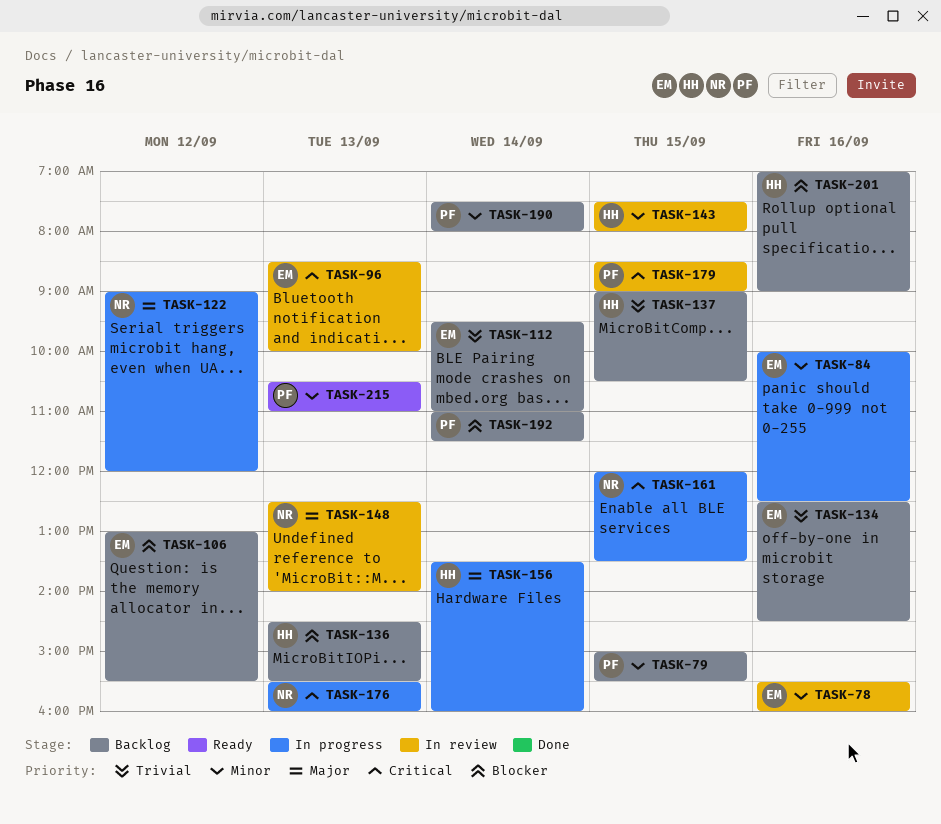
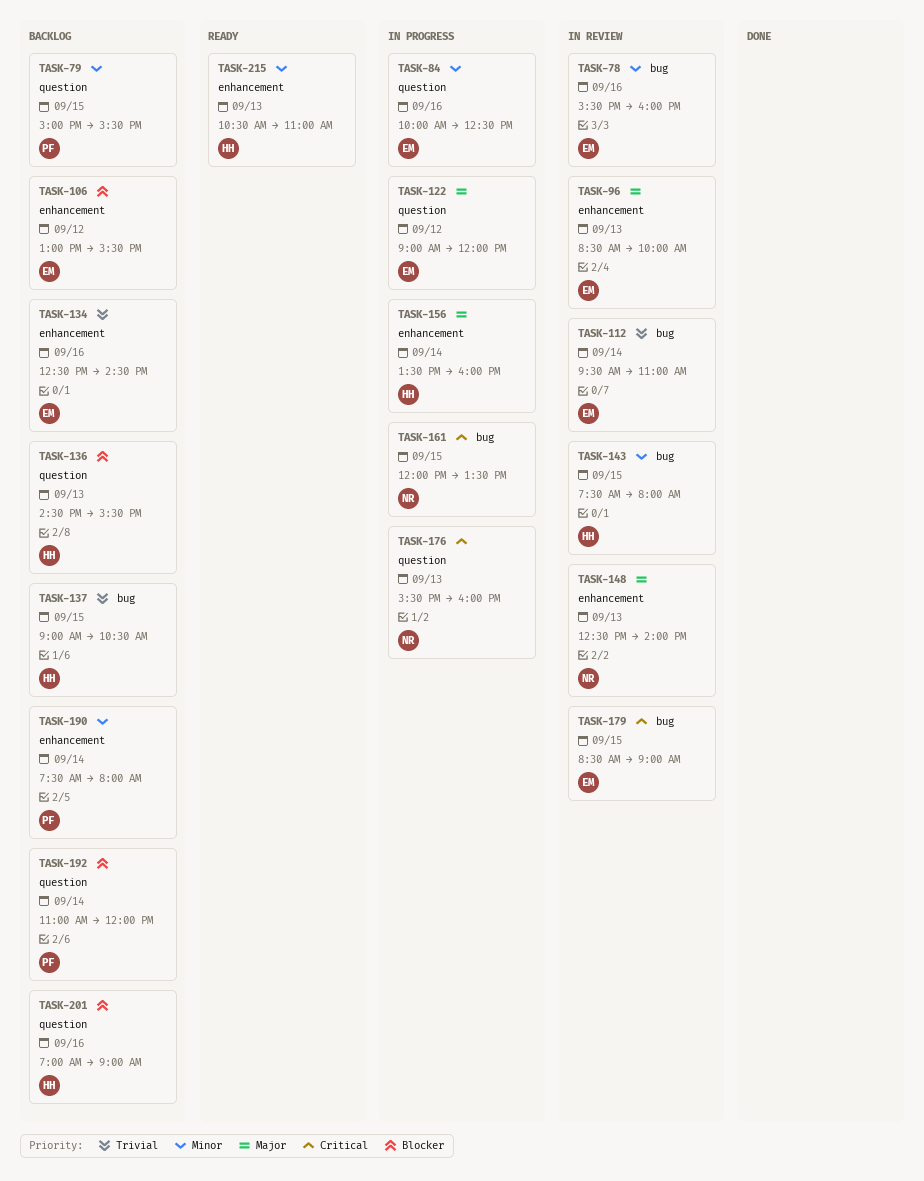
TASK-96, priority: Critical -> Major
TASK-112, status: Backlog -> In review
TASK-122, owner: NR -> EM
TASK-179, owner: PF -> EM
TASK-192, ends: 11:30 -> 12:00
TASK-215, owner: PF -> HH

